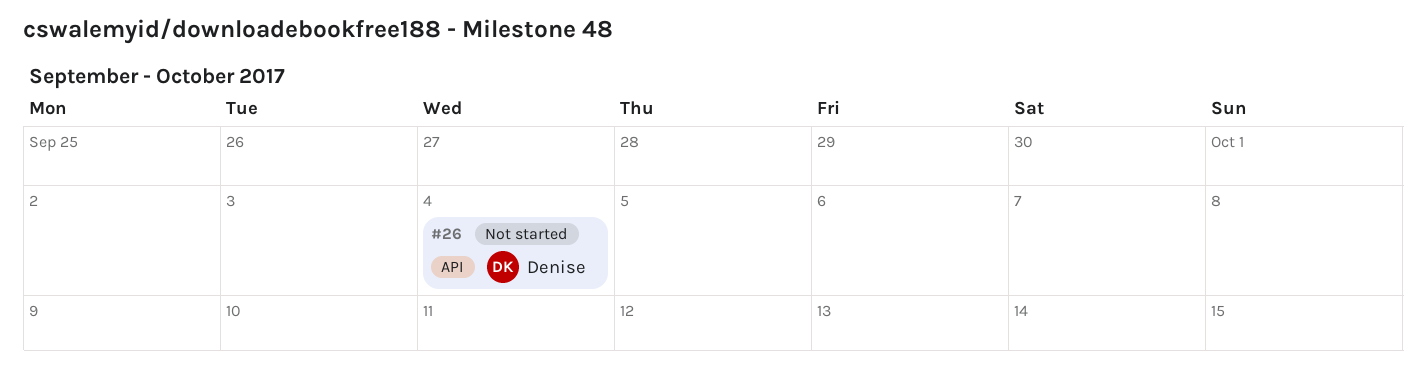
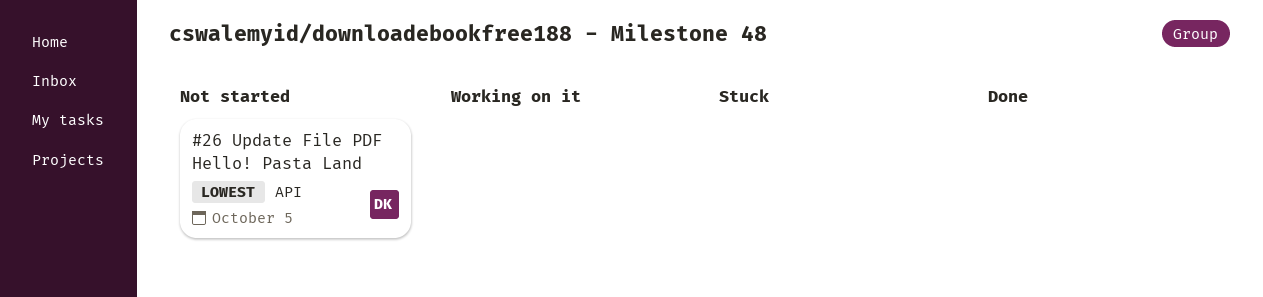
#26, due: Oct 4 -> Oct 5

